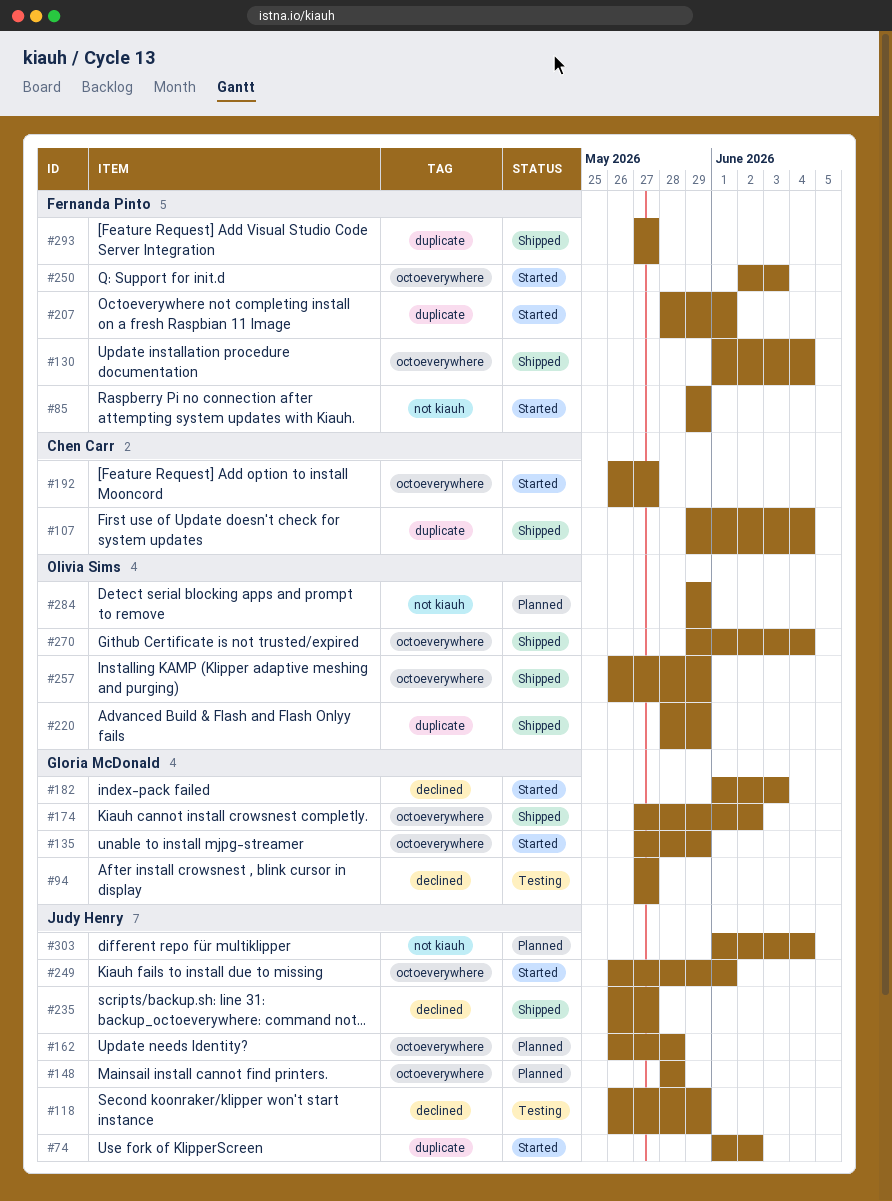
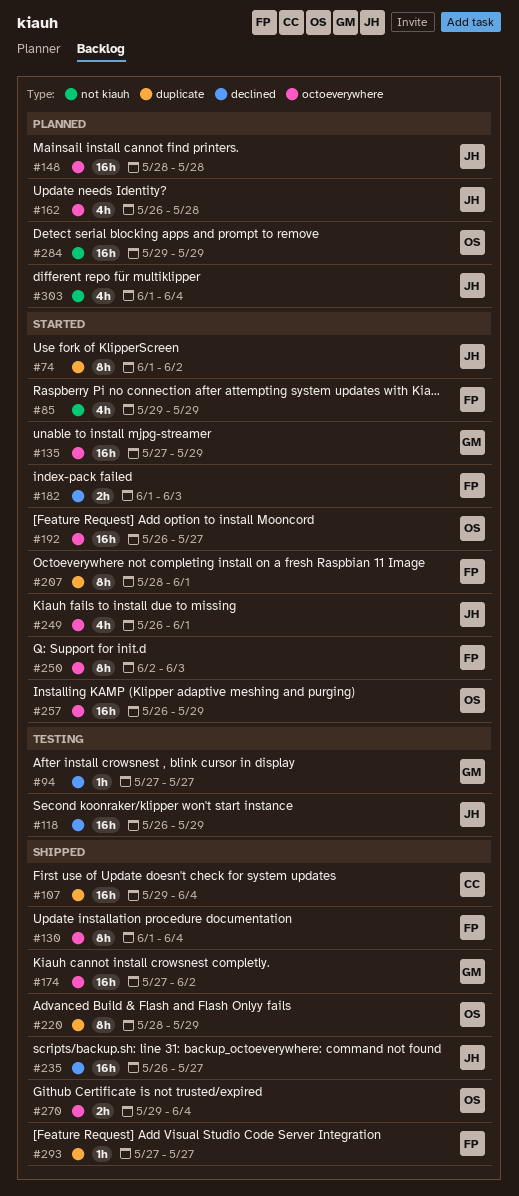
#182, owner: Gloria McDonald -> Fernanda Pinto
#192, owner: Chen Carr -> Olivia Sims
#257, status: Shipped -> Started

